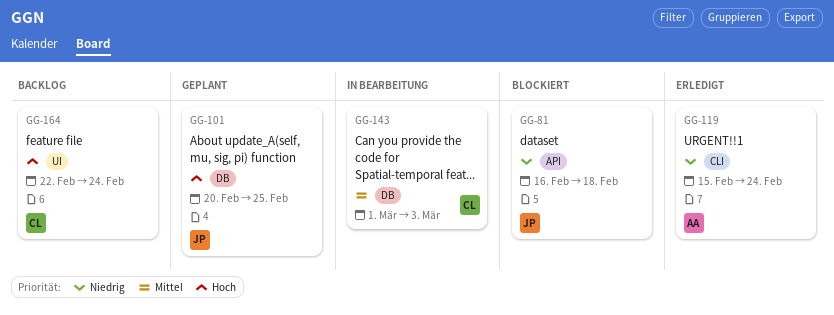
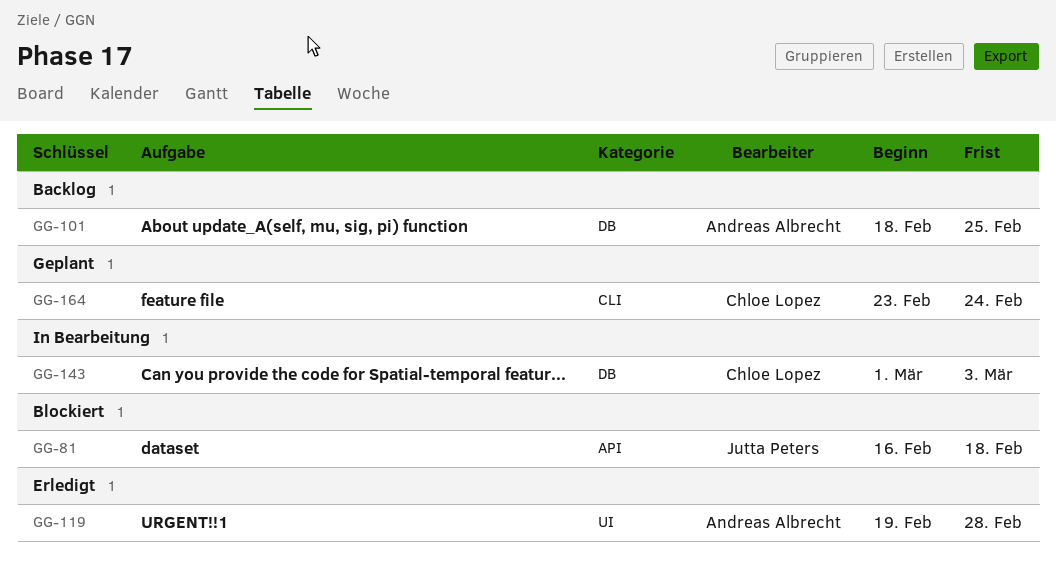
GG-101, status: Geplant -> Backlog
GG-101, owner: Jutta Peters -> Andreas Albrecht
GG-101, start: Feb 20 -> Feb 18
GG-119, label: CLI -> UI
GG-119, start: Feb 15 -> Feb 19
GG-119, due: Feb 24 -> Feb 28
GG-164, status: Backlog -> Geplant
GG-164, label: UI -> CLI
GG-164, start: Feb 22 -> Feb 23

